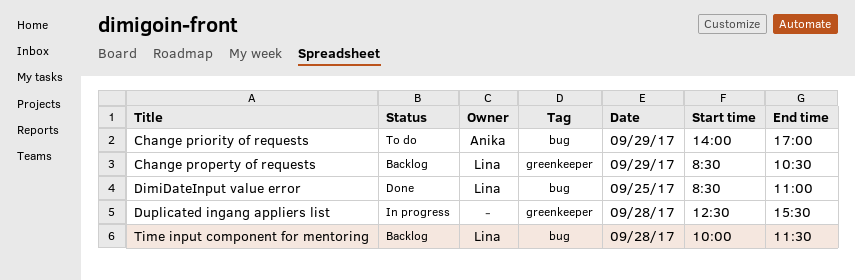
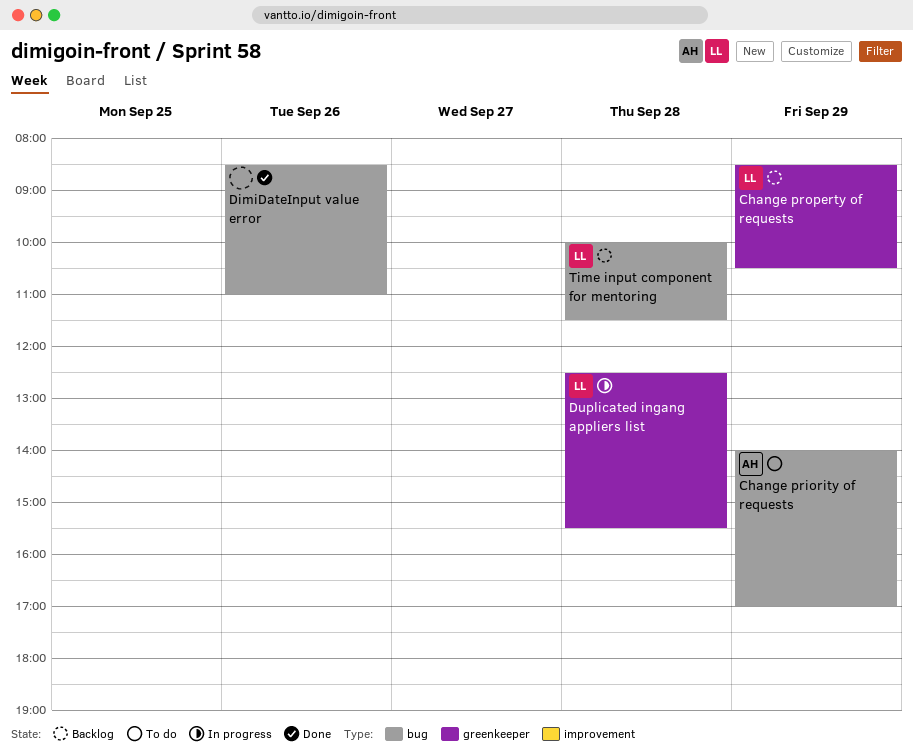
DimiDateInput value error, owner: Lina -> none
DimiDateInput value error, day: Sep 25 -> Sep 26
Duplicated ingang appliers list, owner: none -> Lina

